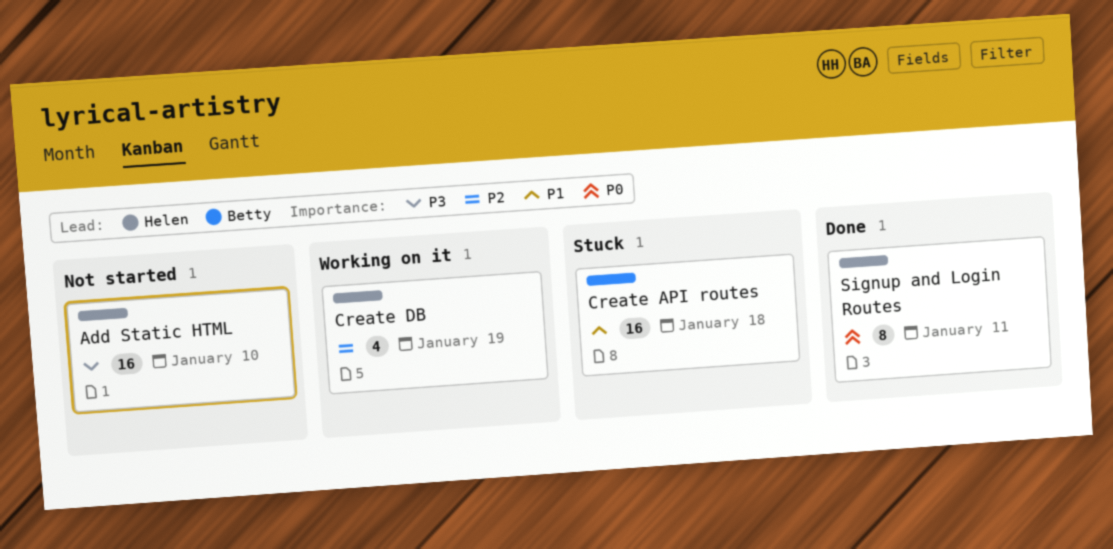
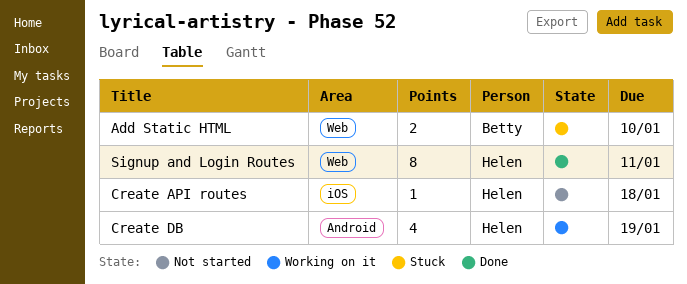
Add Static HTML, status: Not started -> Stuck
Add Static HTML, owner: Helen -> Betty
Add Static HTML, estimate: 16 -> 2
Create API routes, status: Stuck -> Not started
Create API routes, owner: Betty -> Helen
Create API routes, estimate: 16 -> 1

